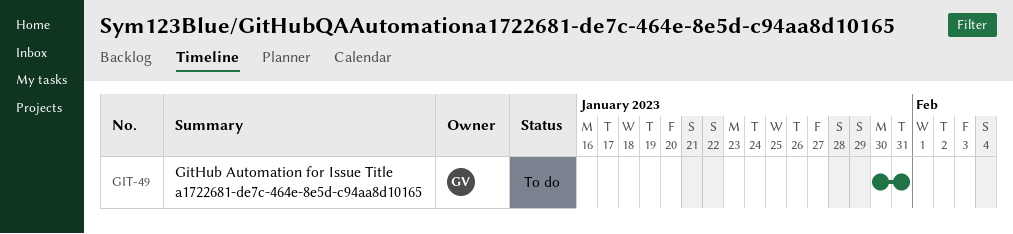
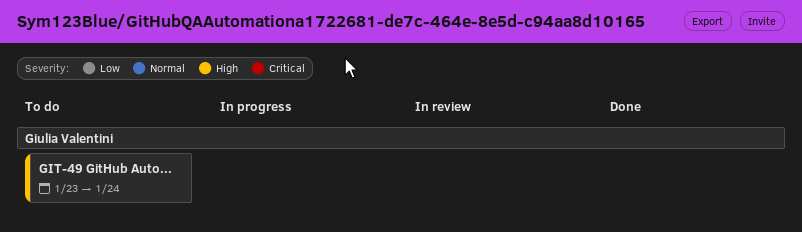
GIT-49, start: Jan 30 -> Jan 23
GIT-49, due: Jan 31 -> Jan 24

